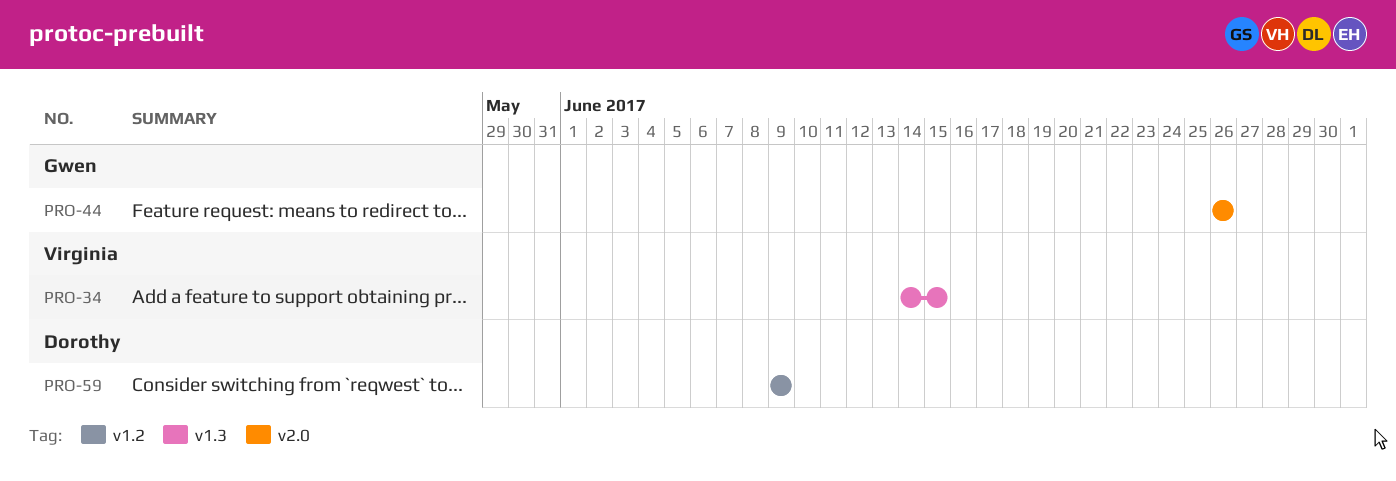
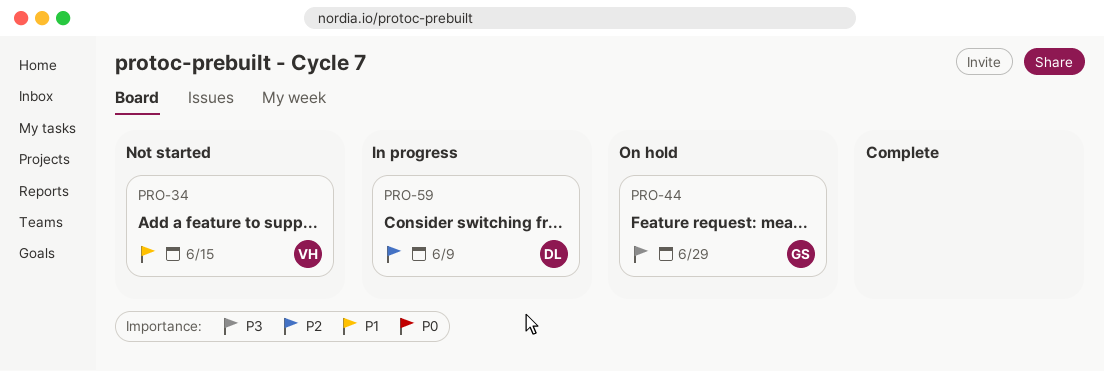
PRO-44, due: Jun 26 -> Jun 29

